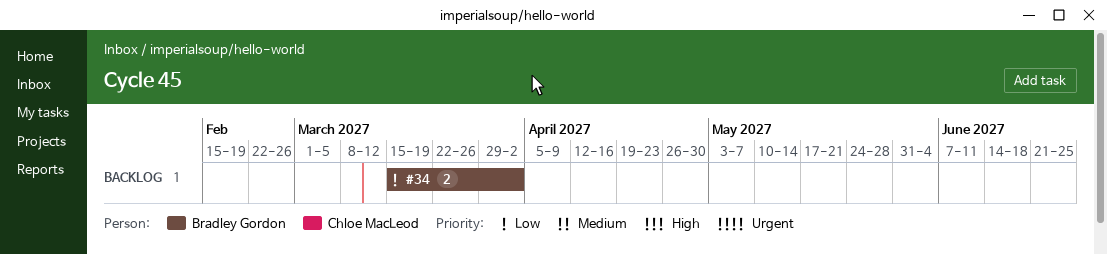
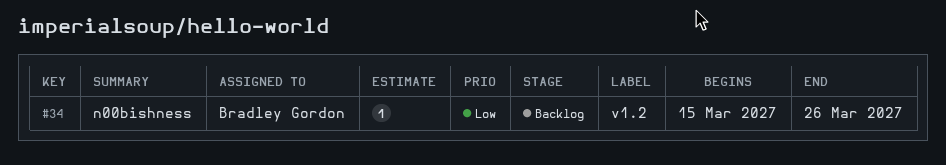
#34, estimate: 2 -> 1
#34, due: Apr 2 -> Mar 26

